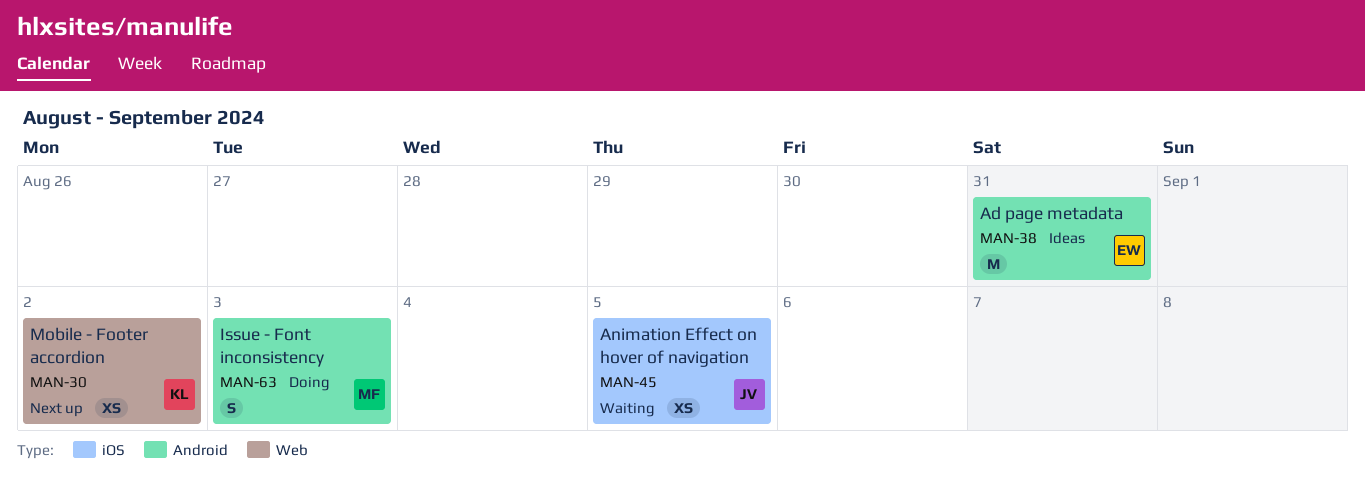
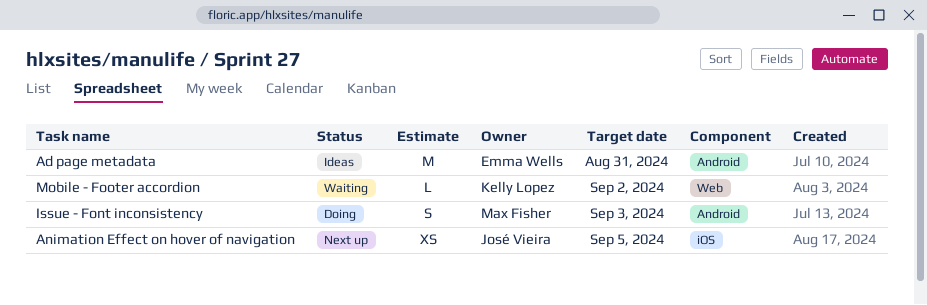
Animation Effect on hover of navigation, status: Waiting -> Next up
Mobile - Footer accordion, status: Next up -> Waiting
Mobile - Footer accordion, estimate: XS -> L

